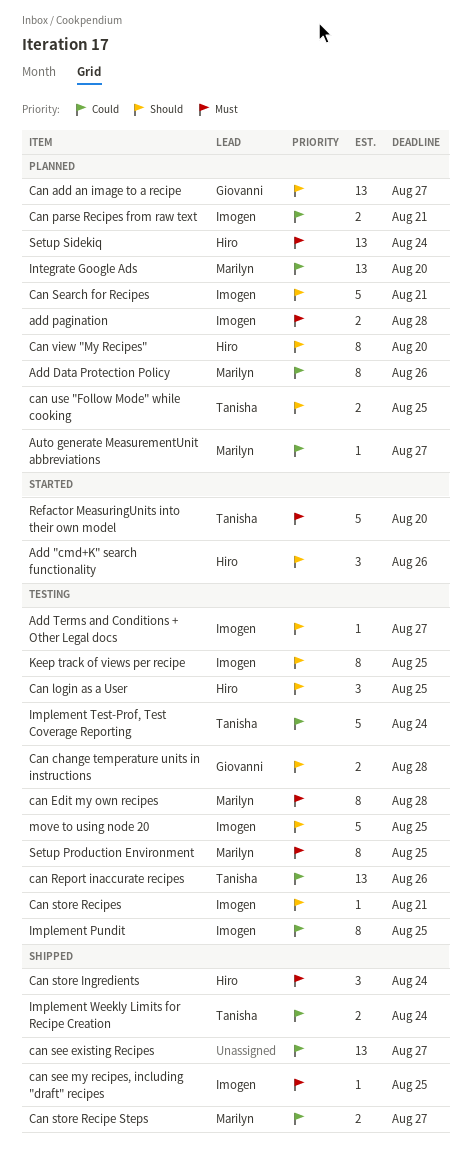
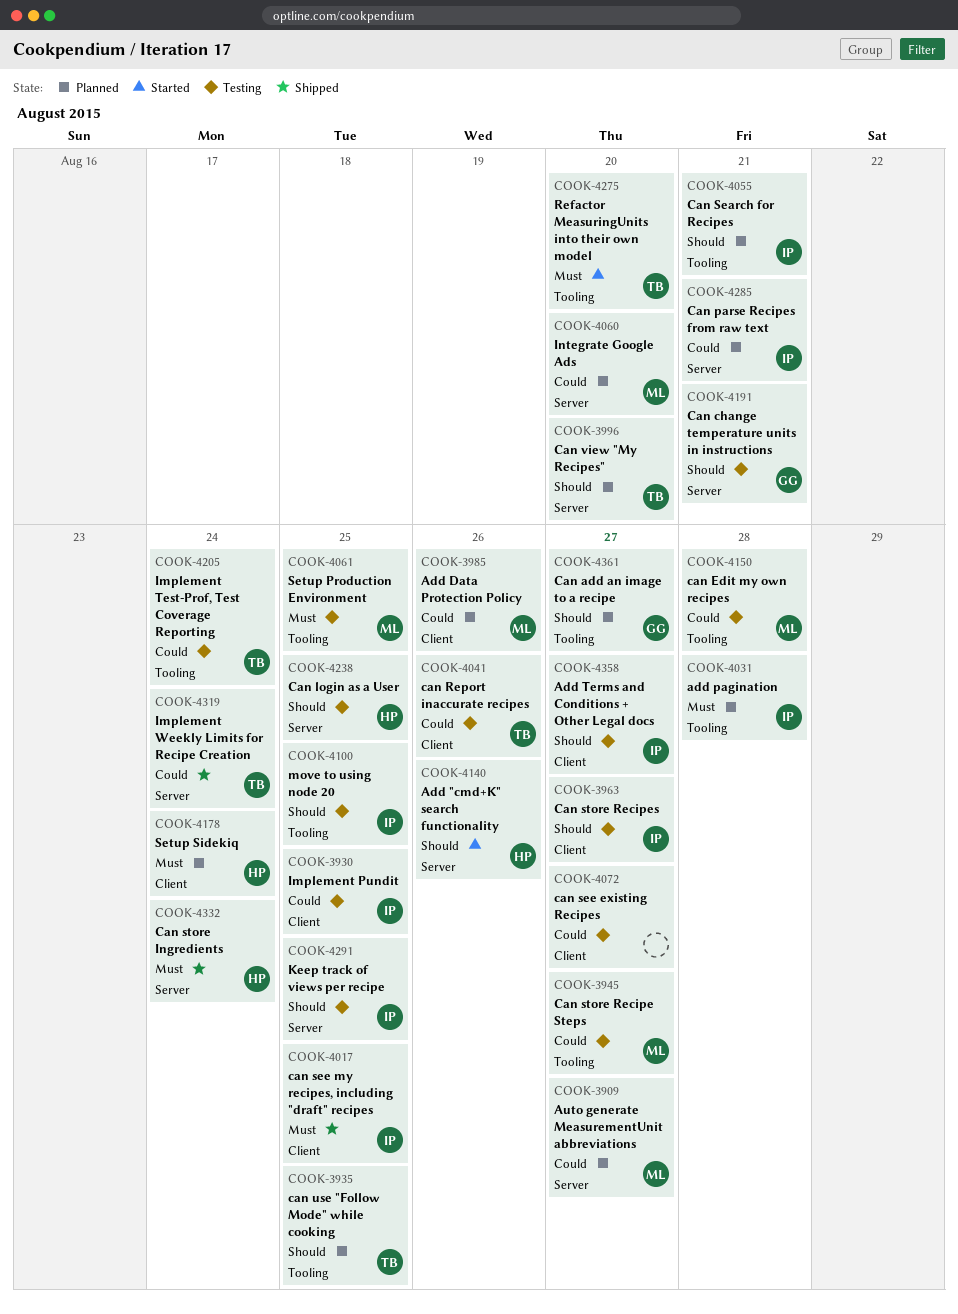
Can change temperature units in instructions, due: Aug 28 -> Aug 21
can Edit my own recipes, priority: Must -> Could
can see existing Recipes, status: Shipped -> Testing
Can store Recipe Steps, status: Shipped -> Testing
Can store Recipes, due: Aug 21 -> Aug 27
Can view "My Recipes", owner: Hiro -> Tanisha

